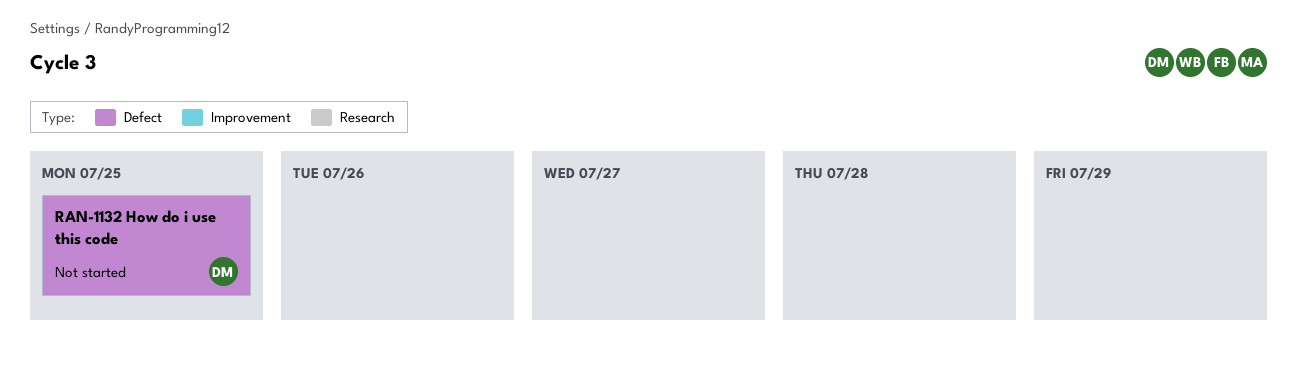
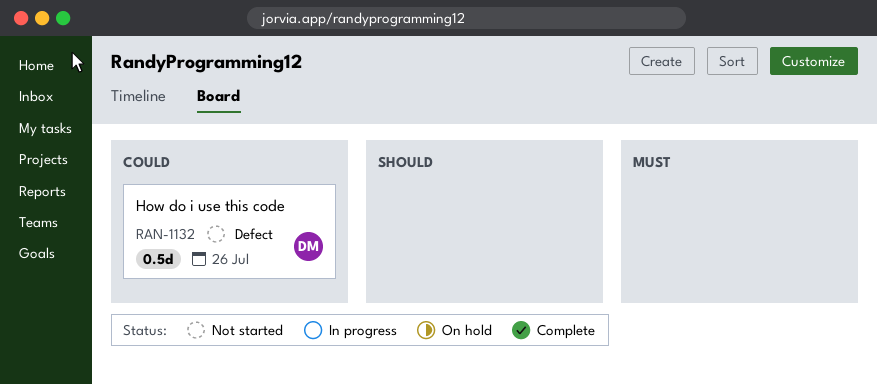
RAN-1132, due: Jul 25 -> Jul 26

